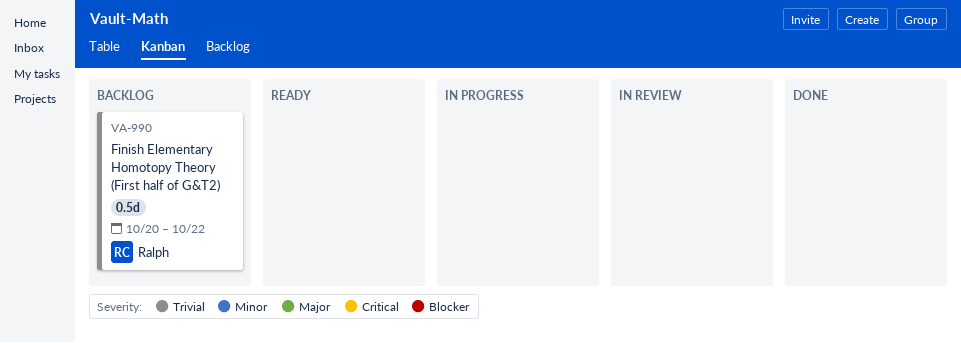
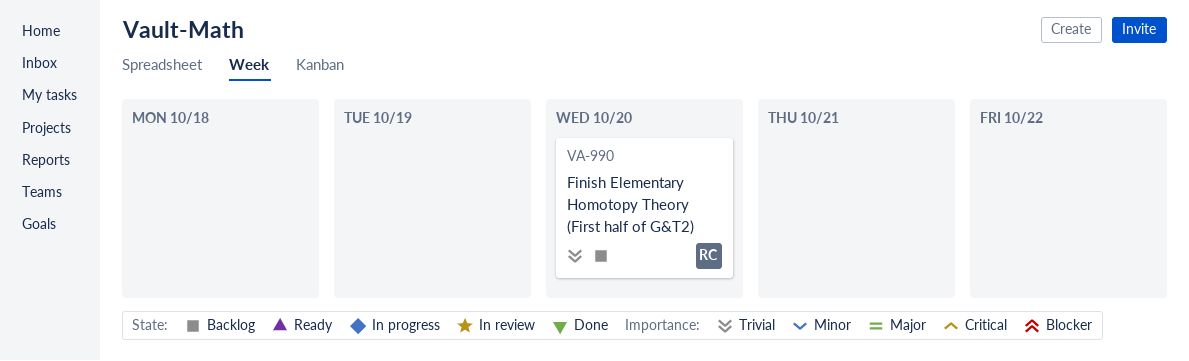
VA-990, due: Oct 22 -> Oct 20

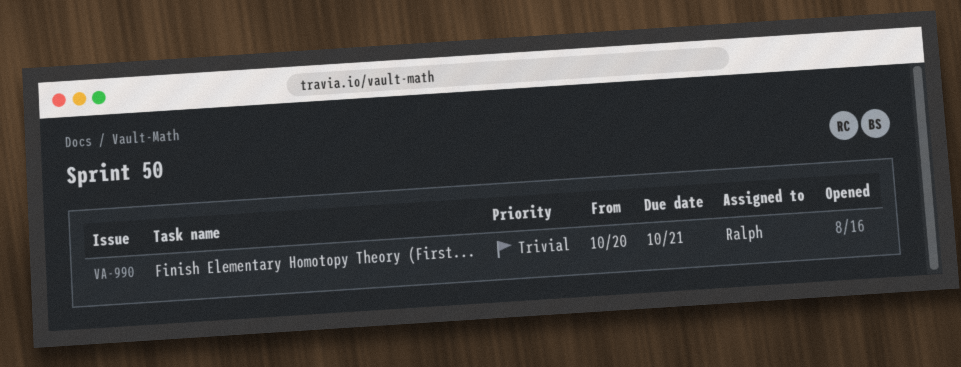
VA-990, due: Oct 20 -> Oct 21

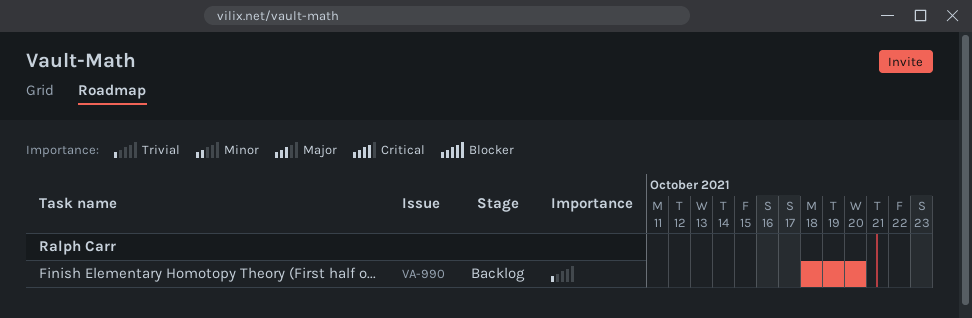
VA-990, start: Oct 20 -> Oct 18
VA-990, due: Oct 21 -> Oct 20

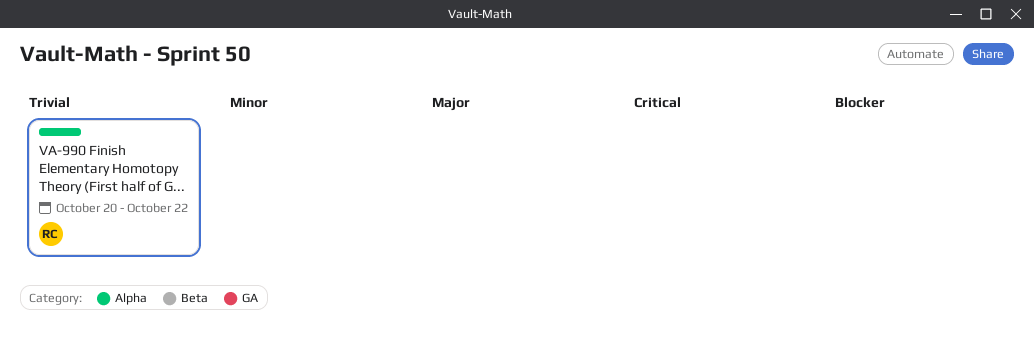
VA-990, start: Oct 18 -> Oct 20
VA-990, due: Oct 20 -> Oct 22

